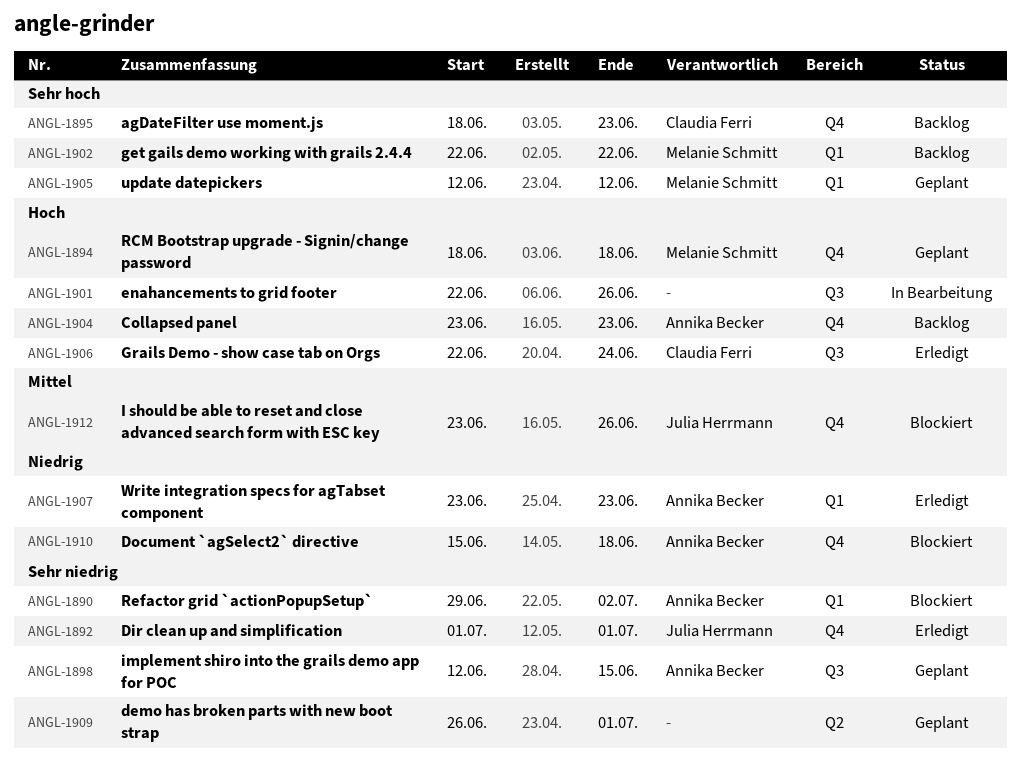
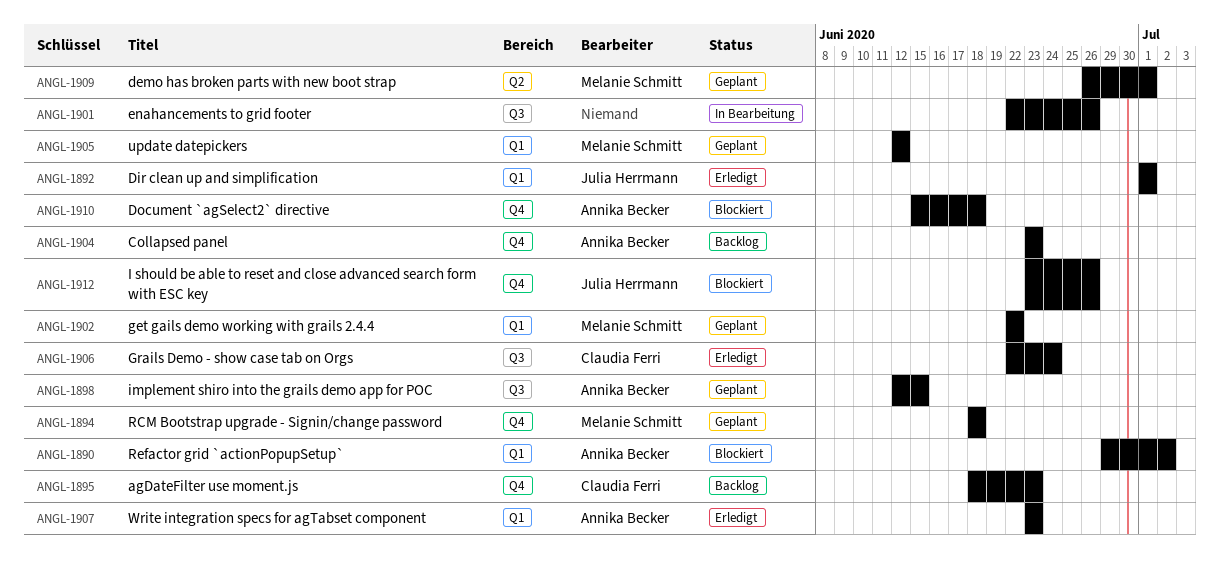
ANGL-1892, label: Q4 -> Q1
ANGL-1902, status: Backlog -> Geplant
ANGL-1909, owner: none -> Melanie Schmitt

